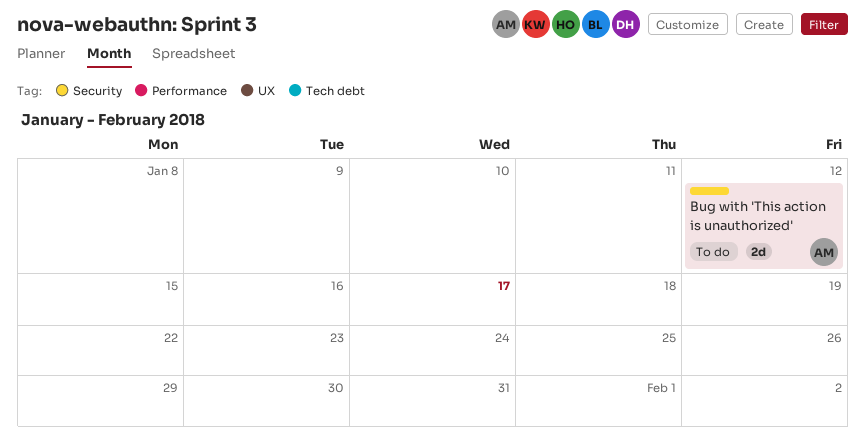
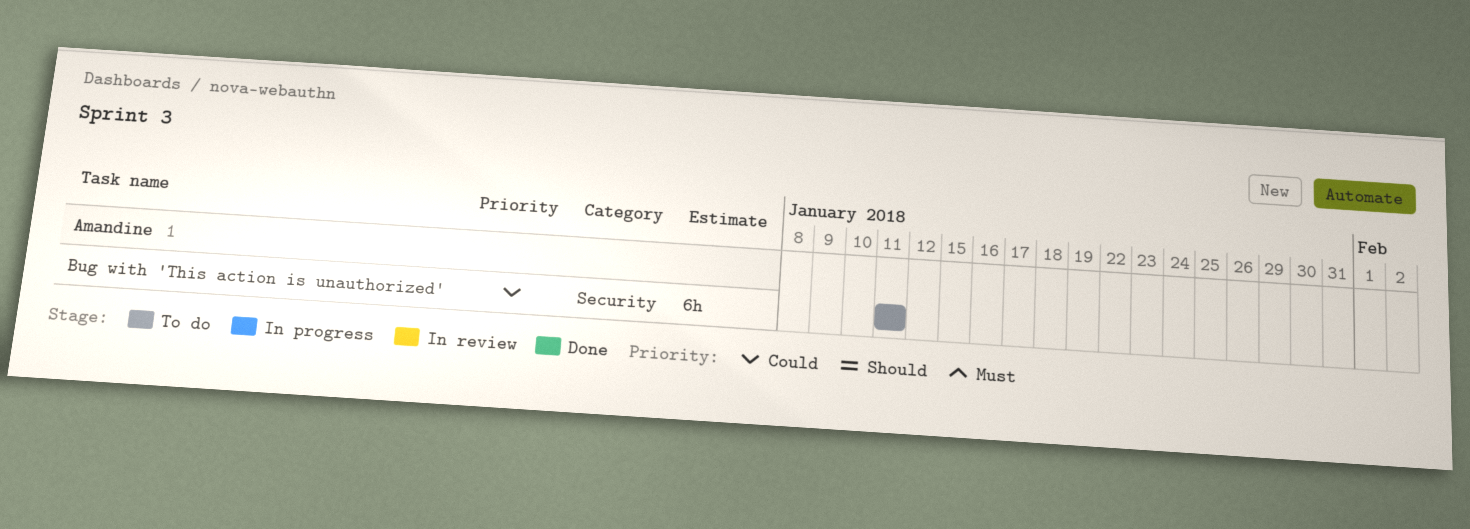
Bug with 'This action is unauthorized', estimate: 2d -> 6h
Bug with 'This action is unauthorized', due: Jan 12 -> Jan 11

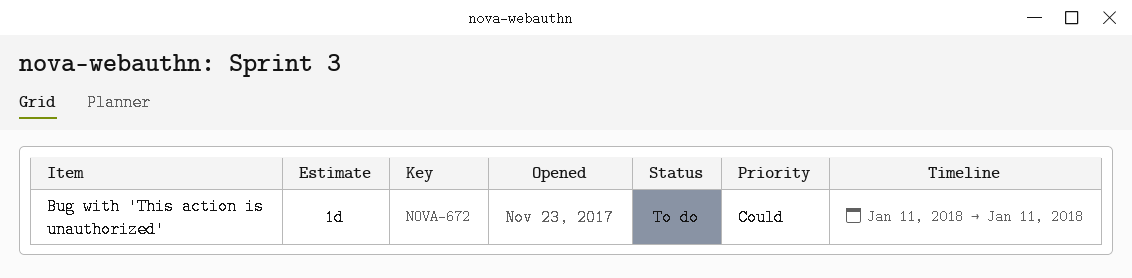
Bug with 'This action is unauthorized', estimate: 6h -> 1d

